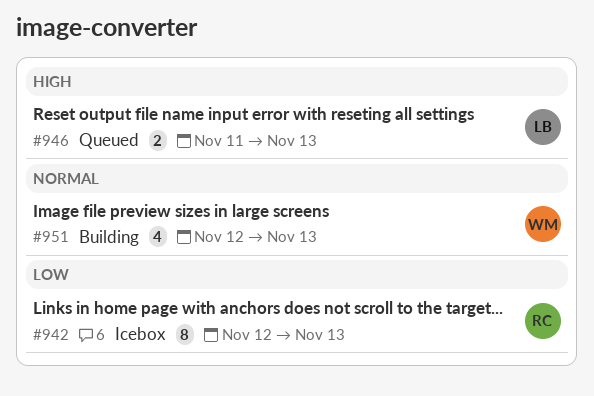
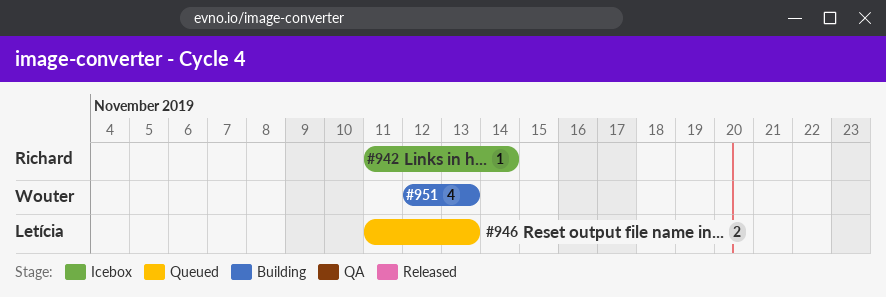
#942, estimate: 8 -> 1
#942, start: Nov 12 -> Nov 11
#942, due: Nov 13 -> Nov 14

